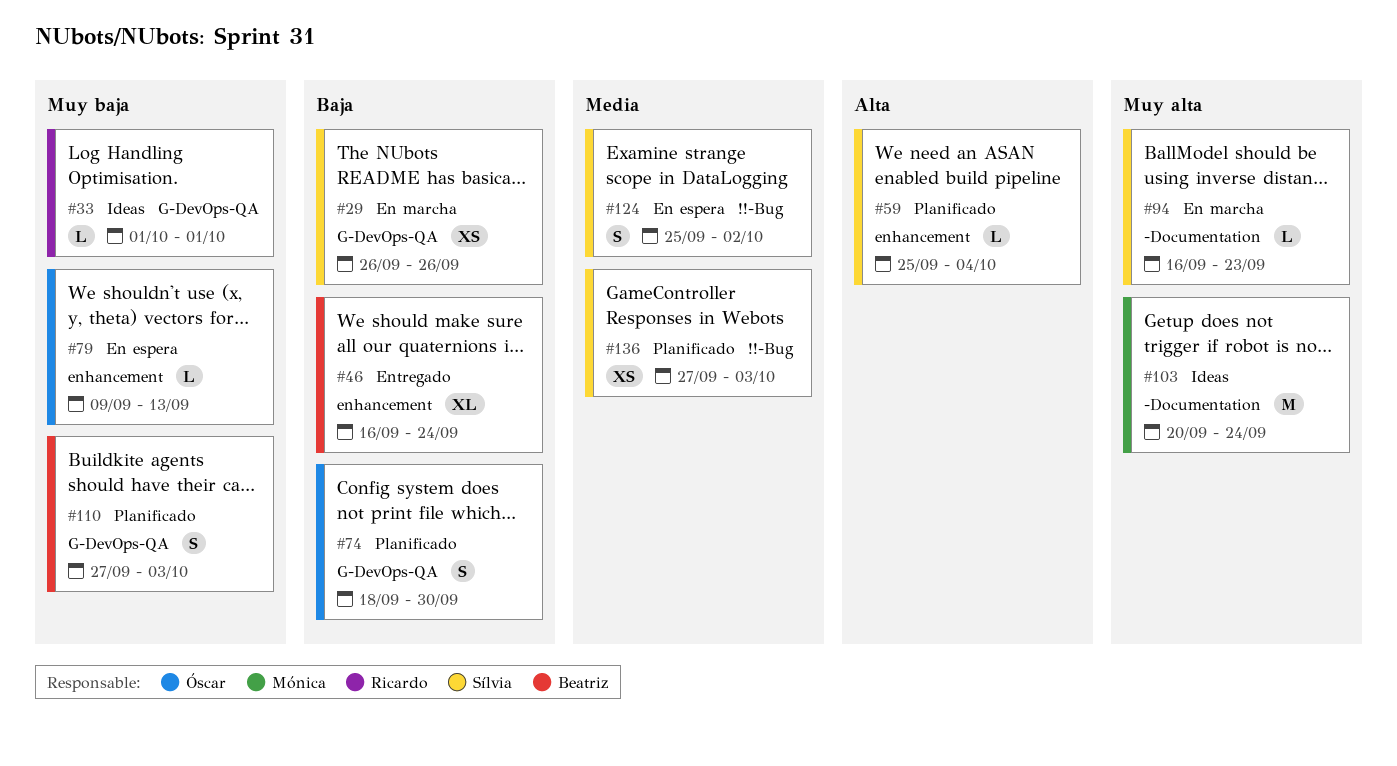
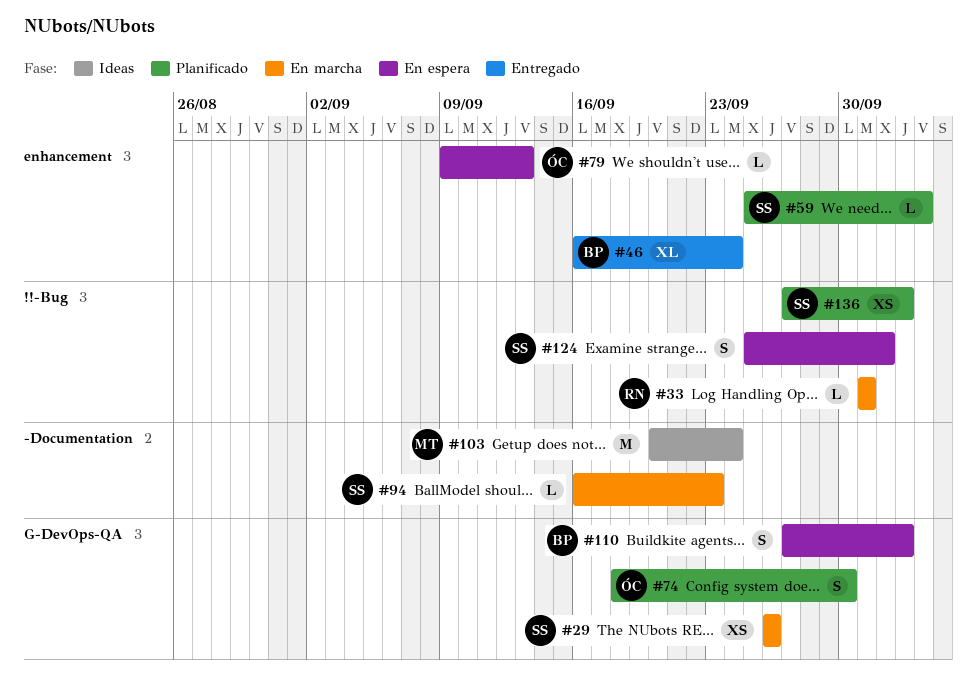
#33, status: Ideas -> En marcha
#33, label: G-DevOps-QA -> !!-Bug
#110, status: Planificado -> En espera

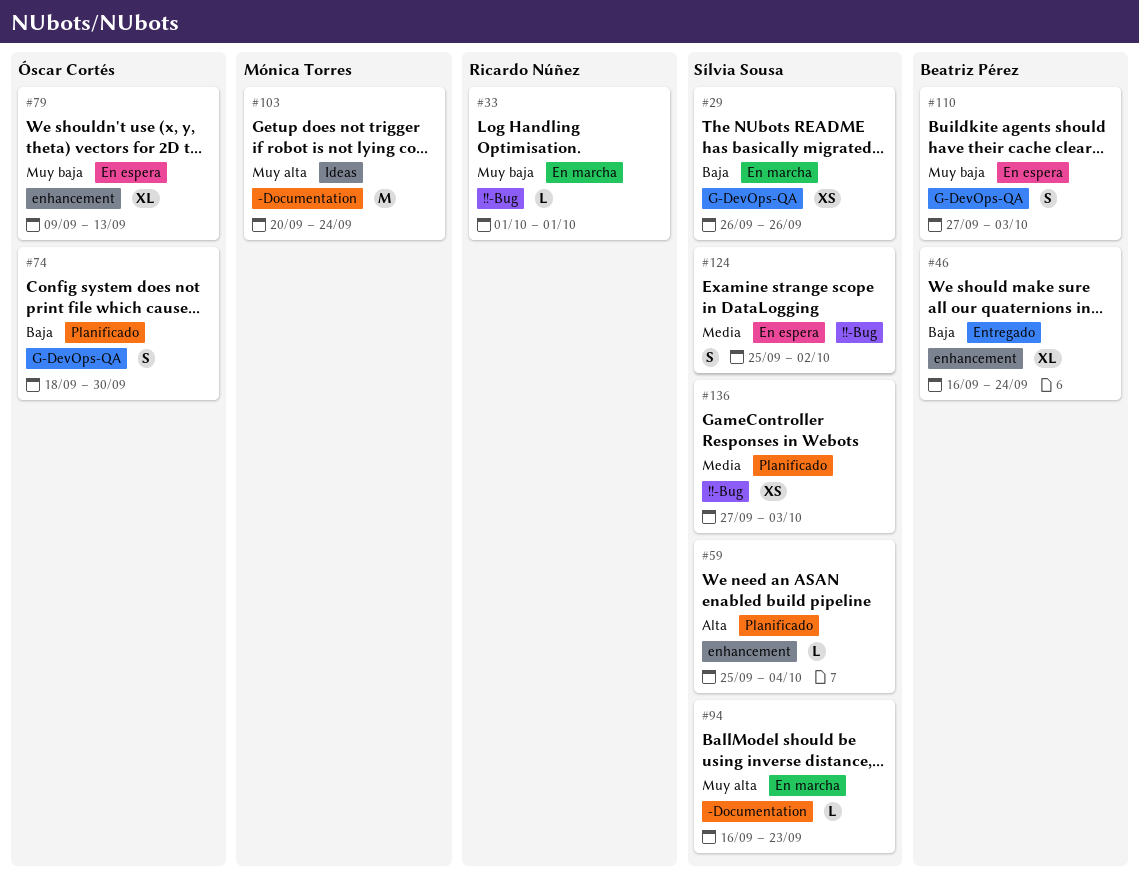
#79, estimate: L -> XL

